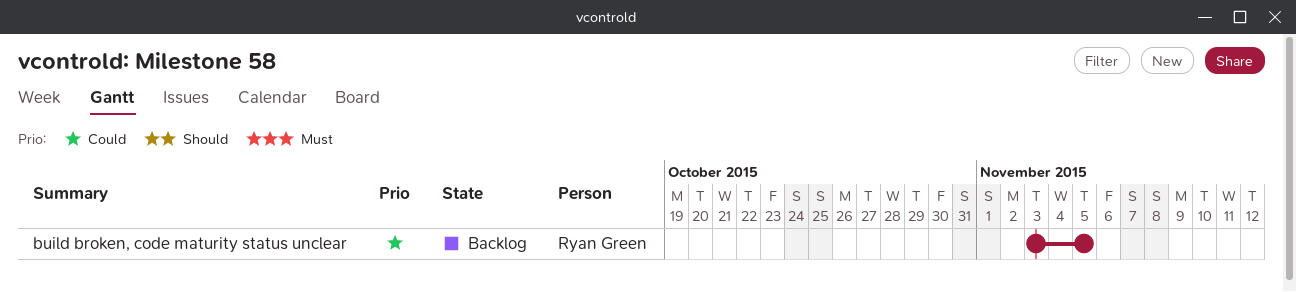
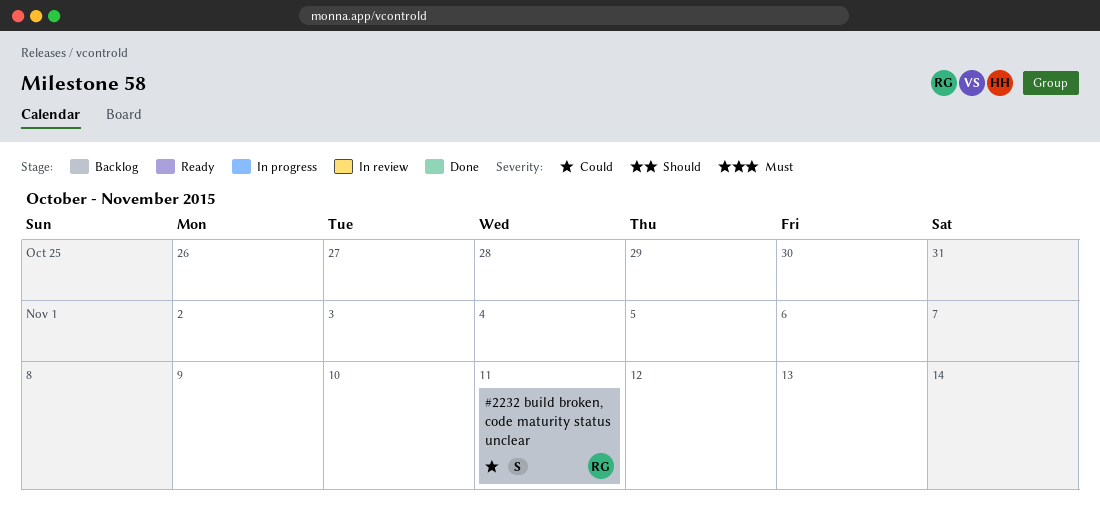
build broken, code maturity status unclear, due: Nov 5 -> Nov 11

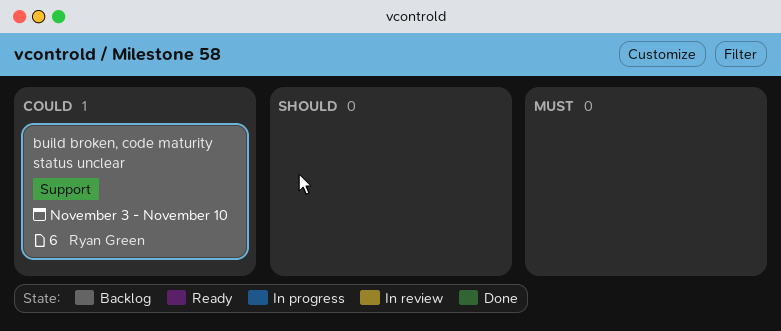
build broken, code maturity status unclear, due: Nov 11 -> Nov 10

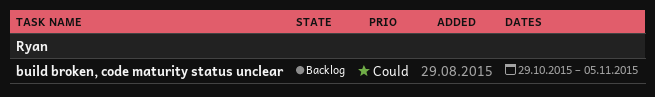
build broken, code maturity status unclear, start: Nov 3 -> Oct 29
build broken, code maturity status unclear, due: Nov 10 -> Nov 5

